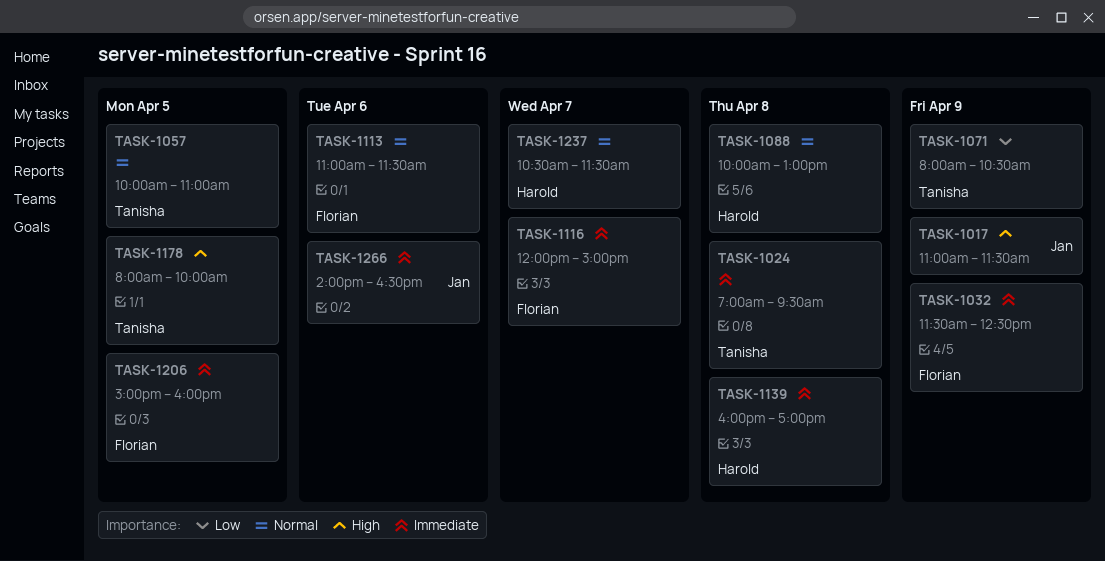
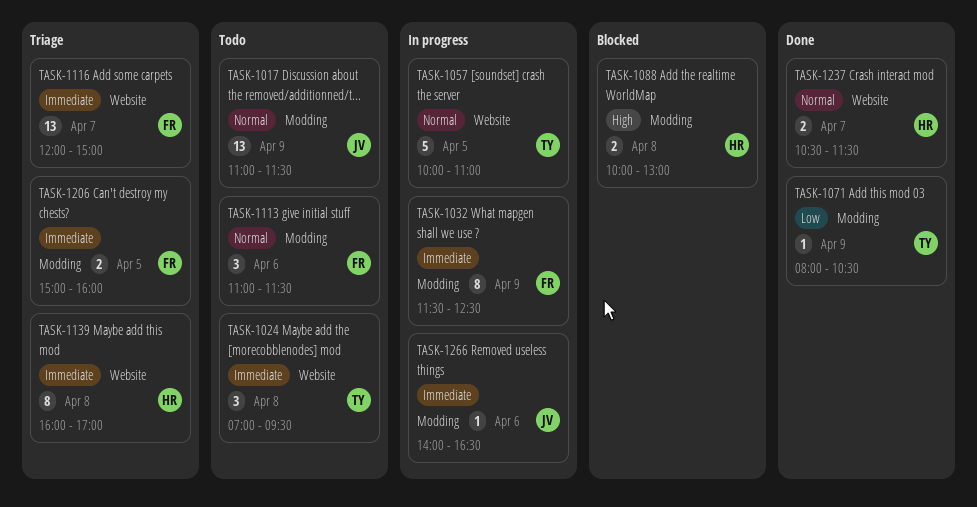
TASK-1017, priority: High -> Normal
TASK-1088, priority: Normal -> High
TASK-1178: present -> none

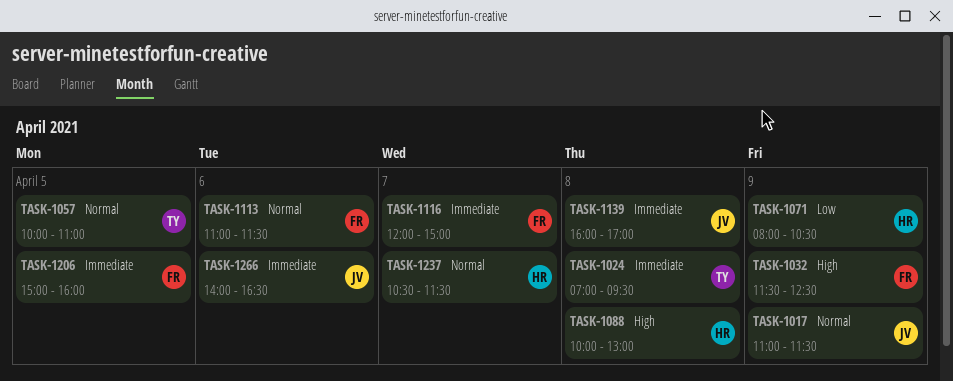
TASK-1032, priority: Immediate -> High
TASK-1071, owner: TY -> HR
TASK-1139, owner: HR -> JV

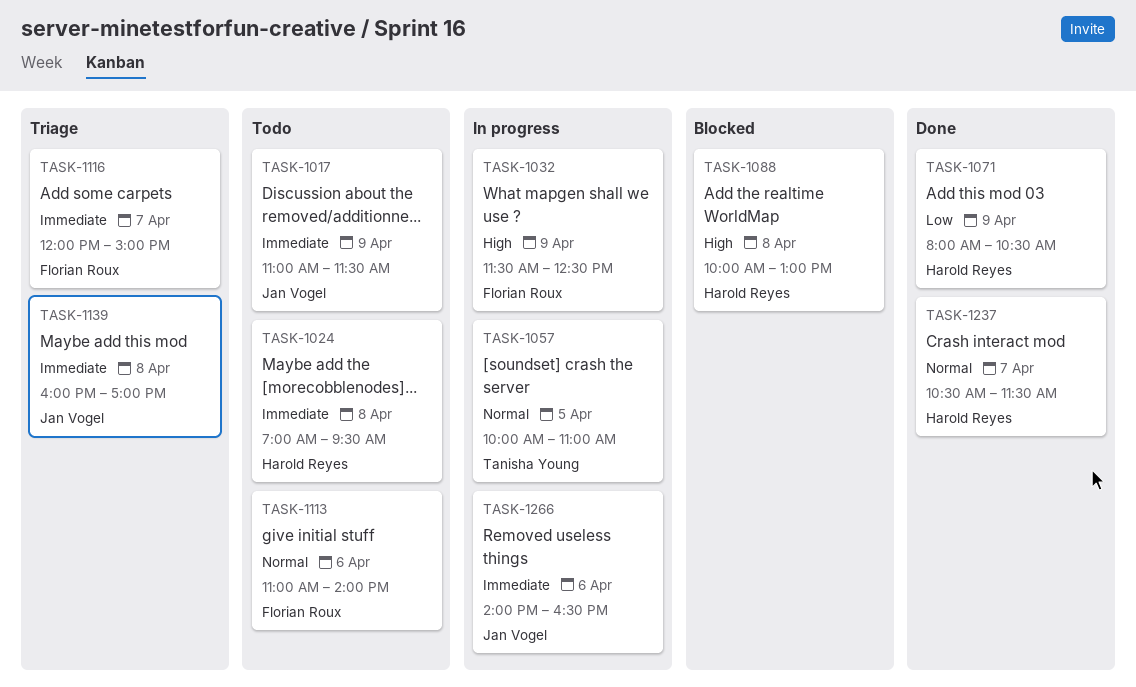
TASK-1017, priority: Normal -> Immediate
TASK-1024, owner: Tanisha Young -> Harold Reyes
TASK-1113, ends: 11:30 -> 14:00
TASK-1206: present -> none

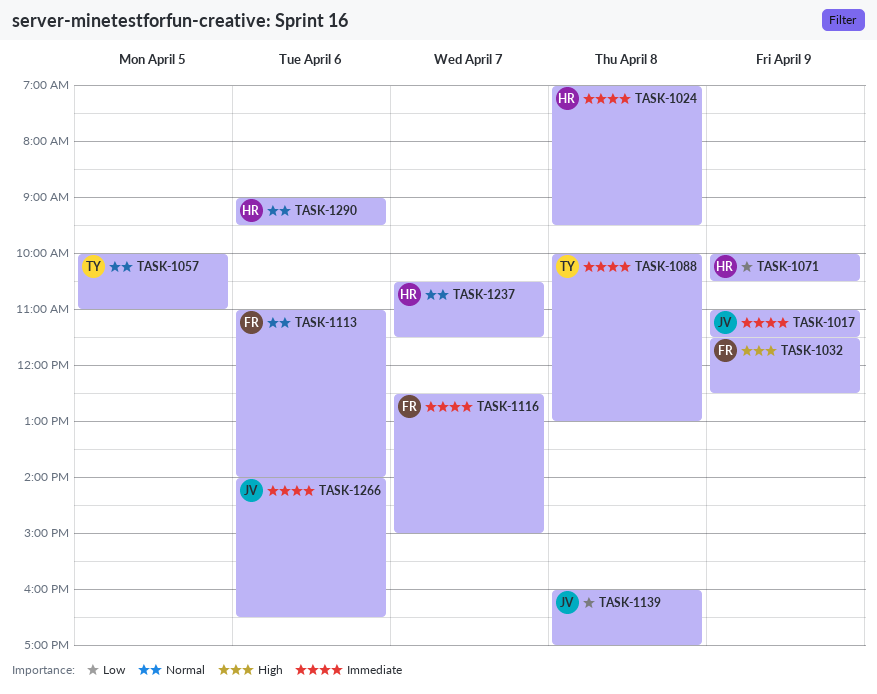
TASK-1071, begins: 08:00 -> 10:00
TASK-1088, owner: Harold Reyes -> Tanisha Young
TASK-1088, priority: High -> Immediate
TASK-1116, begins: 12:00 -> 12:30
TASK-1139, priority: Immediate -> Low
TASK-1290: none -> present

